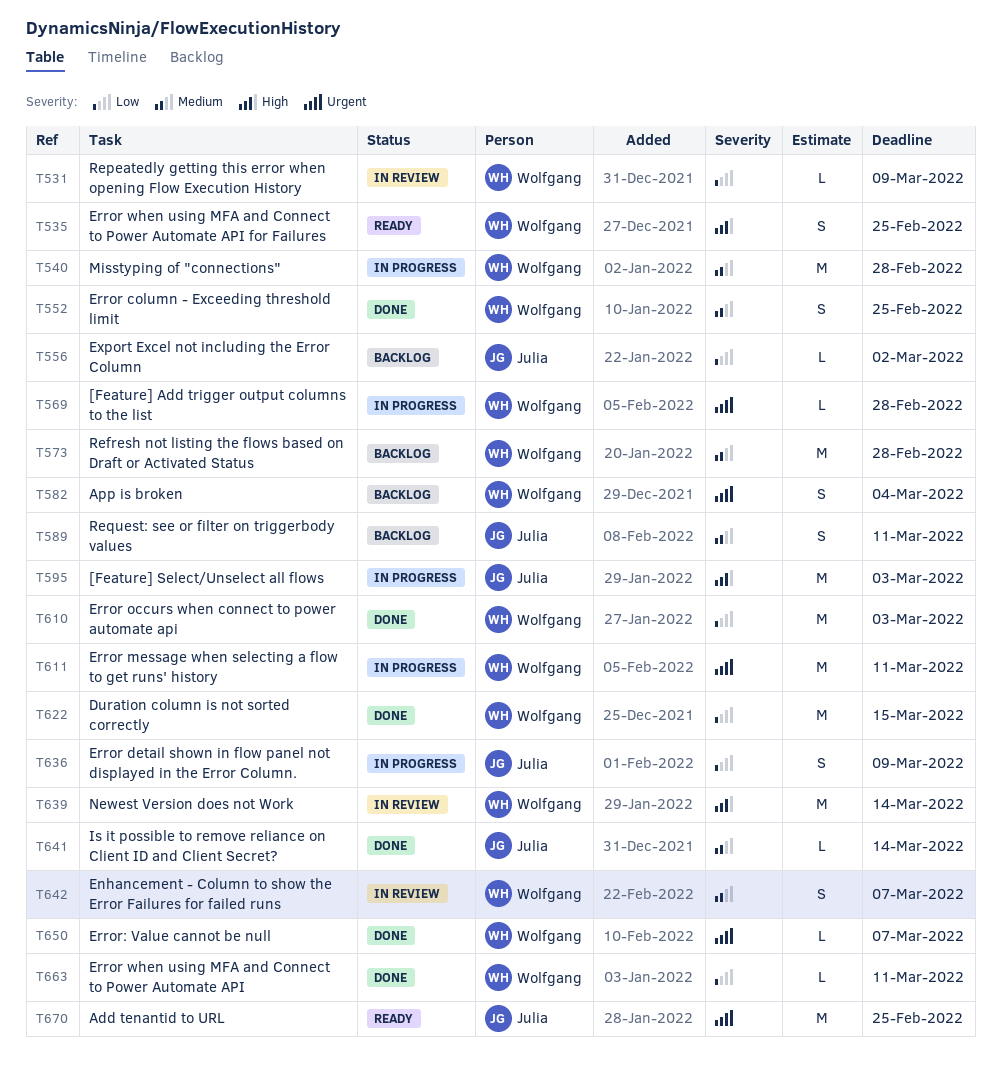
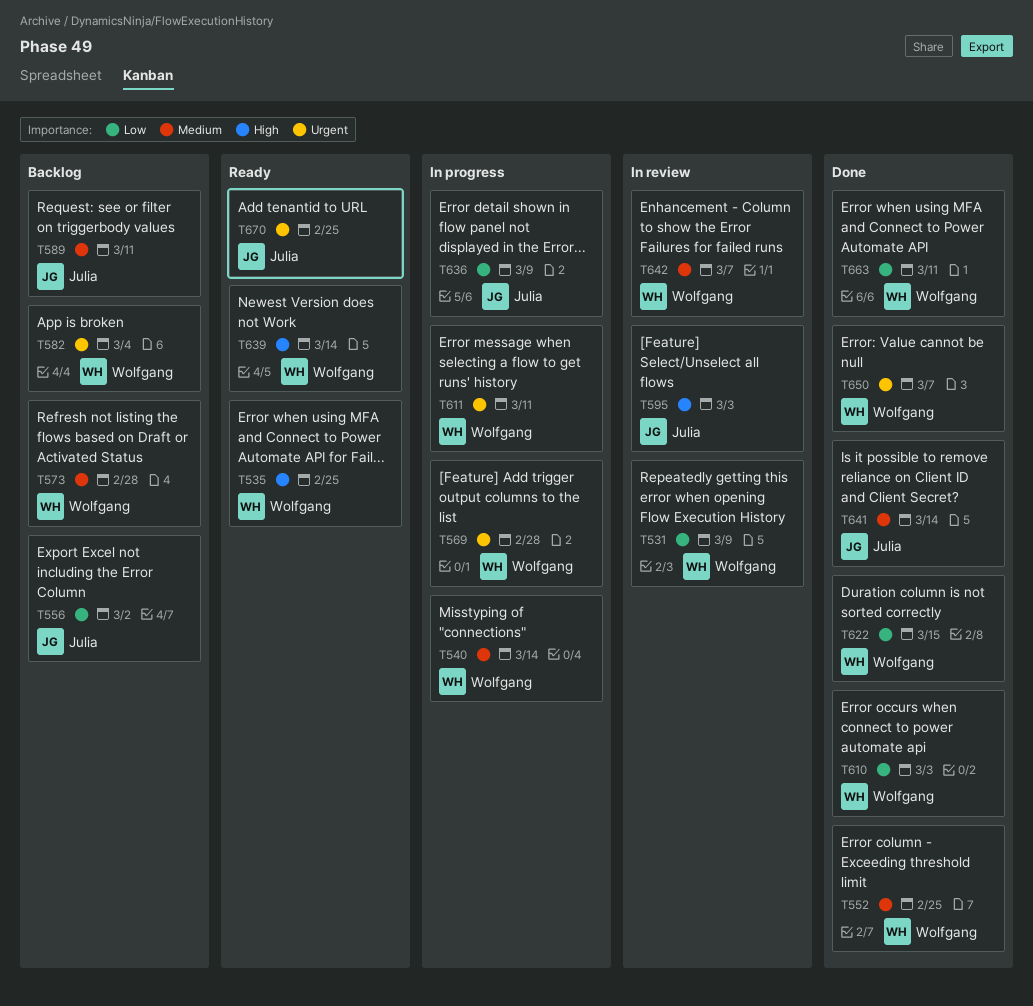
T540, due: Feb 28 -> Mar 14
T595, status: In progress -> In review
T639, status: In review -> Ready

